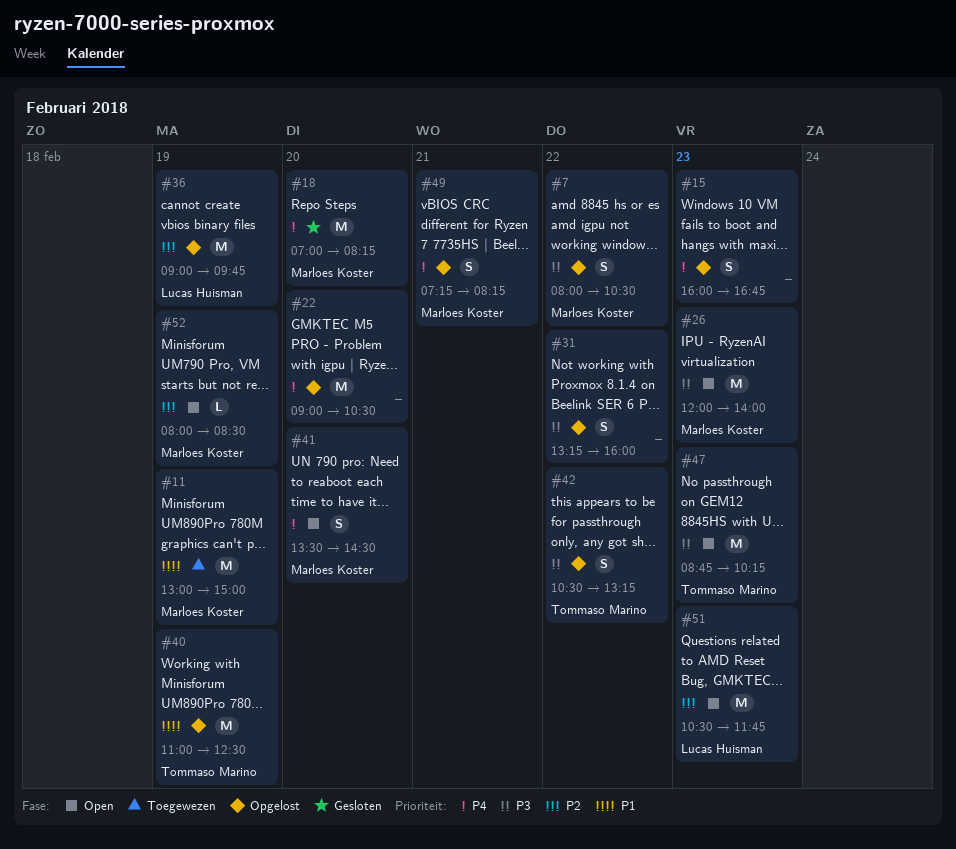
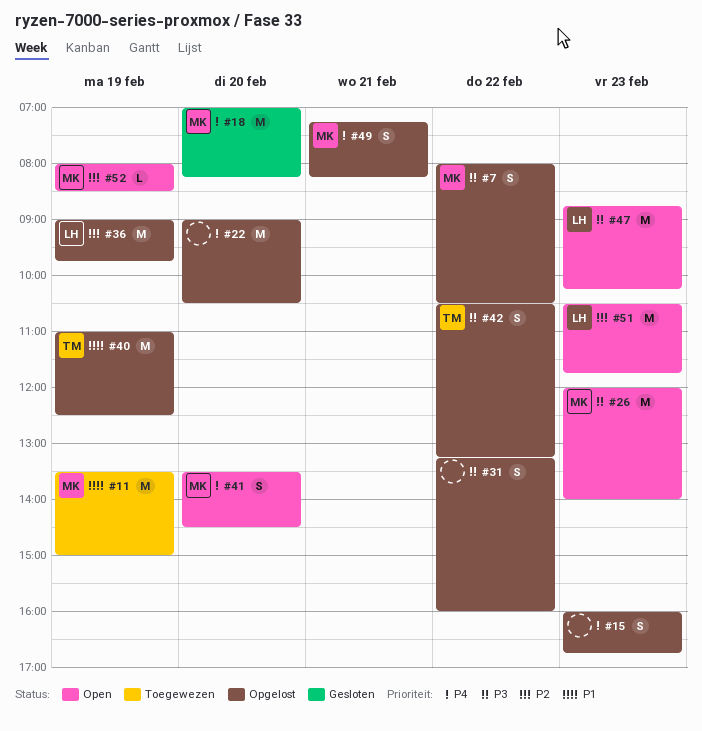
#11, begins: 13:00 -> 13:30
#47, owner: Tommaso Marino -> Lucas Huisman

